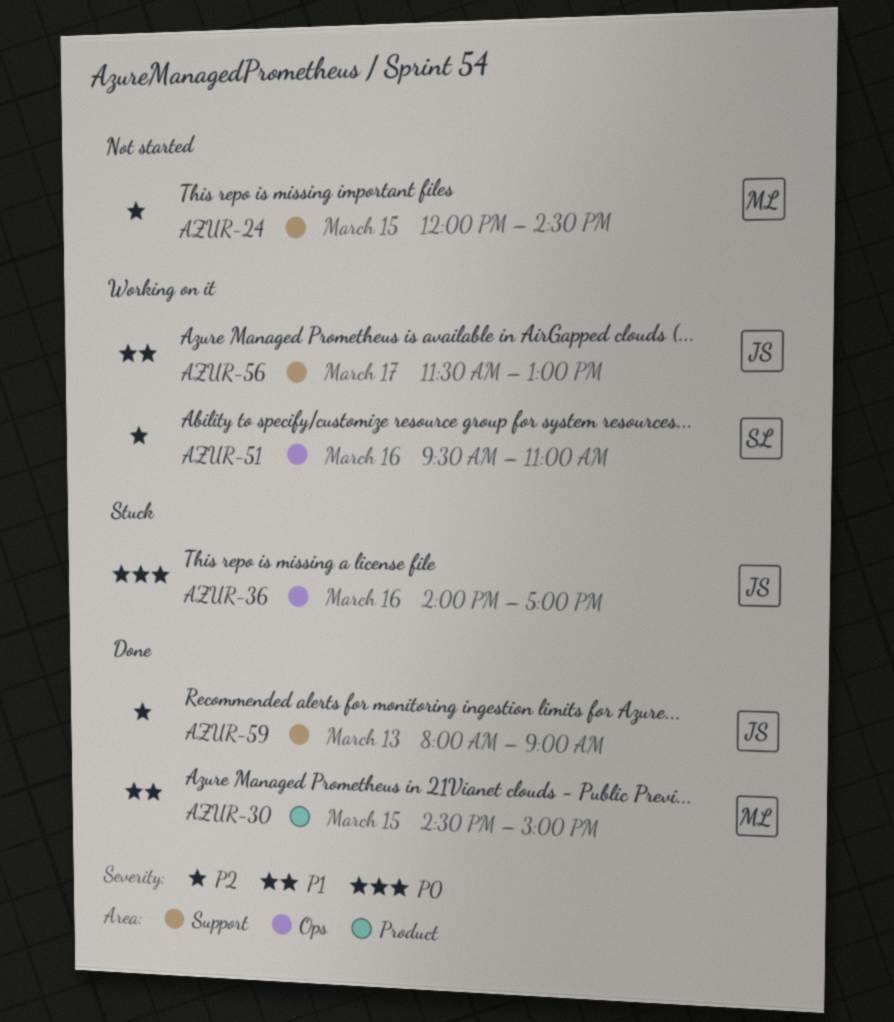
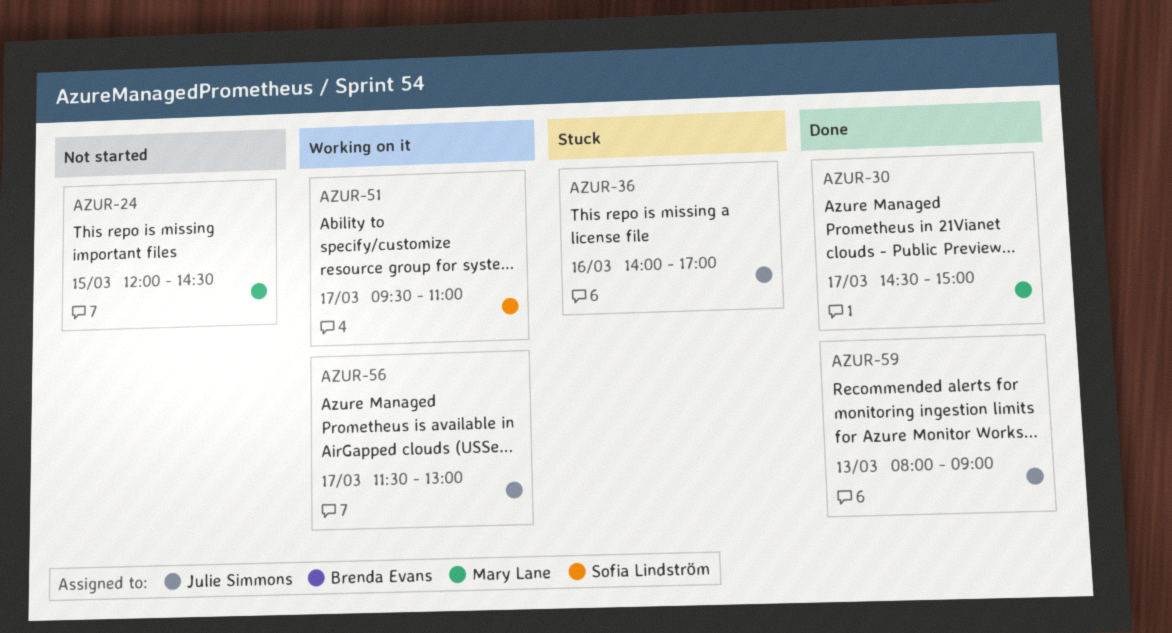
AZUR-30, day: Mar 15 -> Mar 17
AZUR-51, day: Mar 16 -> Mar 17

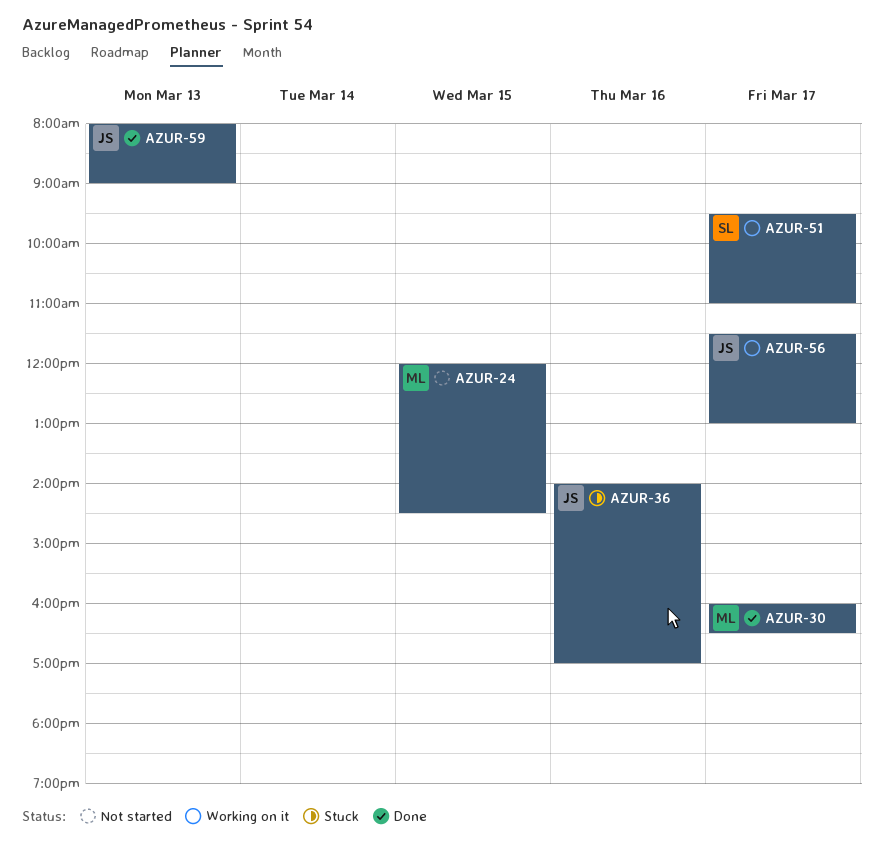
AZUR-30, begins: 14:30 -> 16:00
AZUR-30, ends: 15:00 -> 16:30

